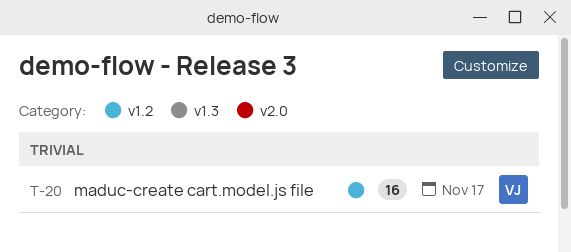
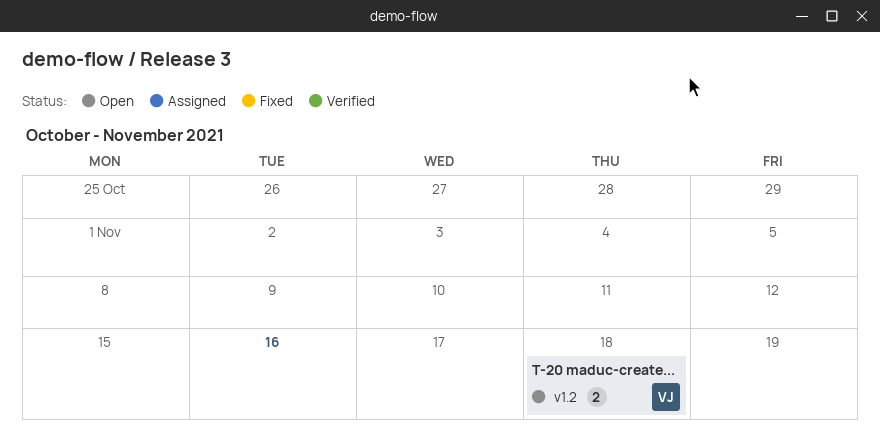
T-20, estimate: 16 -> 2
T-20, due: Nov 17 -> Nov 18

